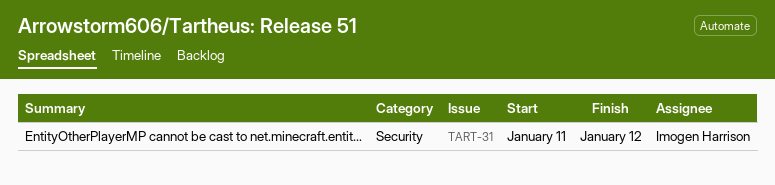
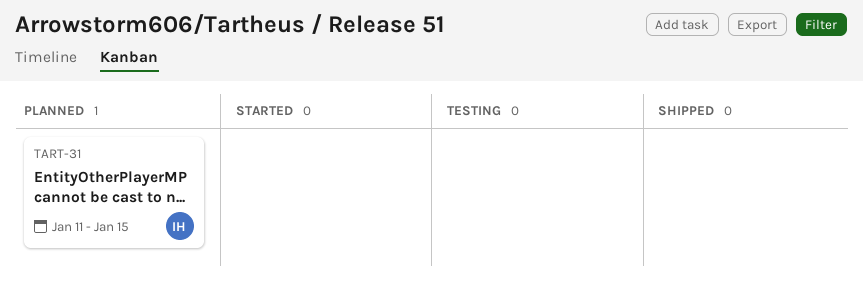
TART-31, due: Jan 12 -> Jan 15

